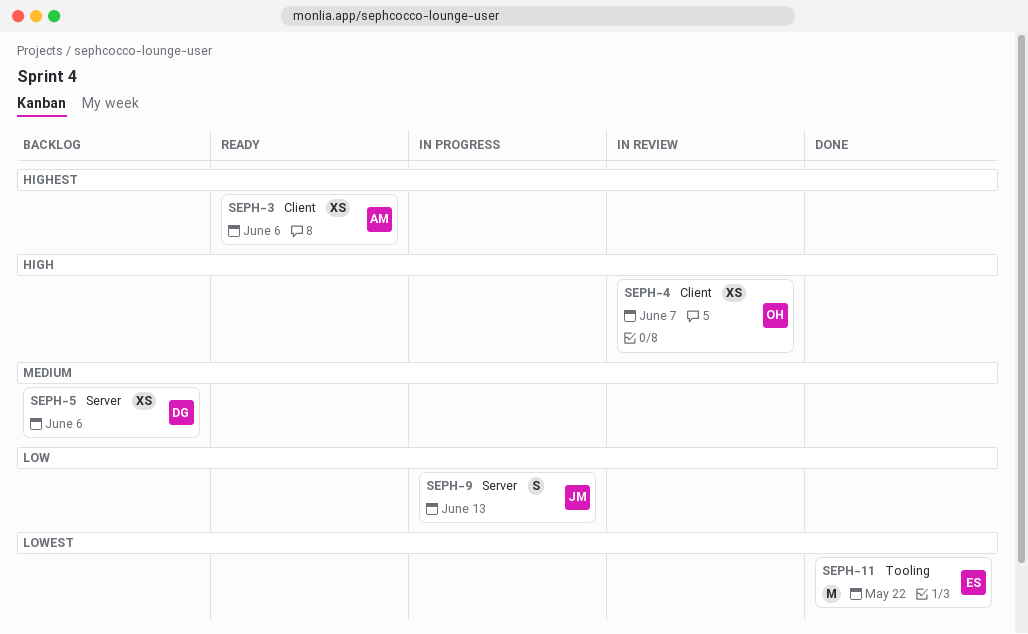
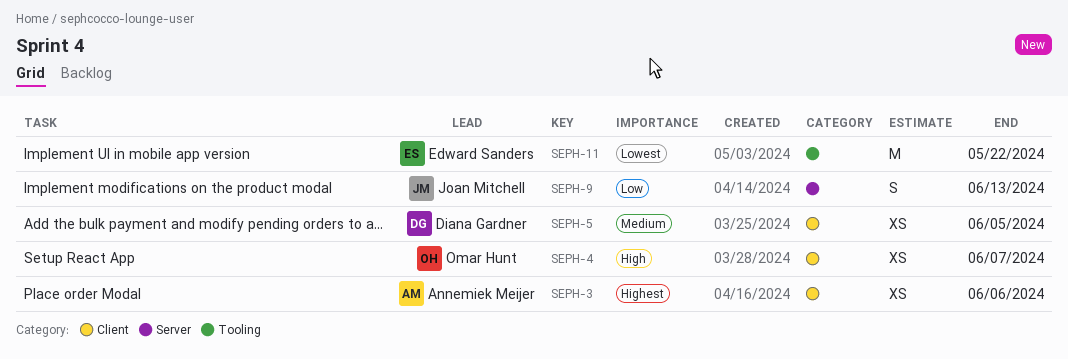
SEPH-5, label: Server -> Client
SEPH-5, due: Jun 6 -> Jun 5

